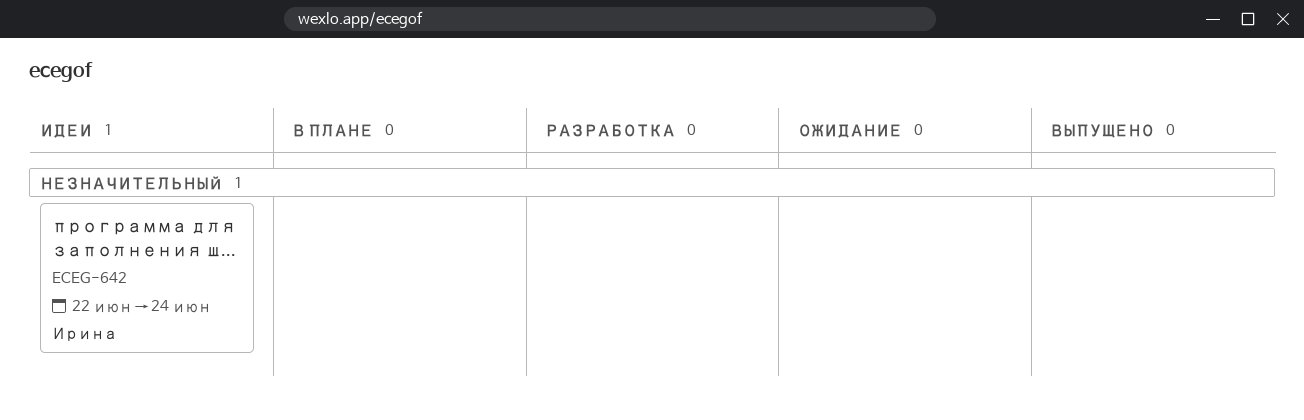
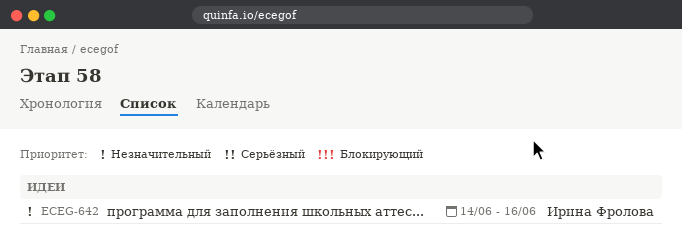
ECEG-642, start: Jun 22 -> Jun 14
ECEG-642, due: Jun 24 -> Jun 16

